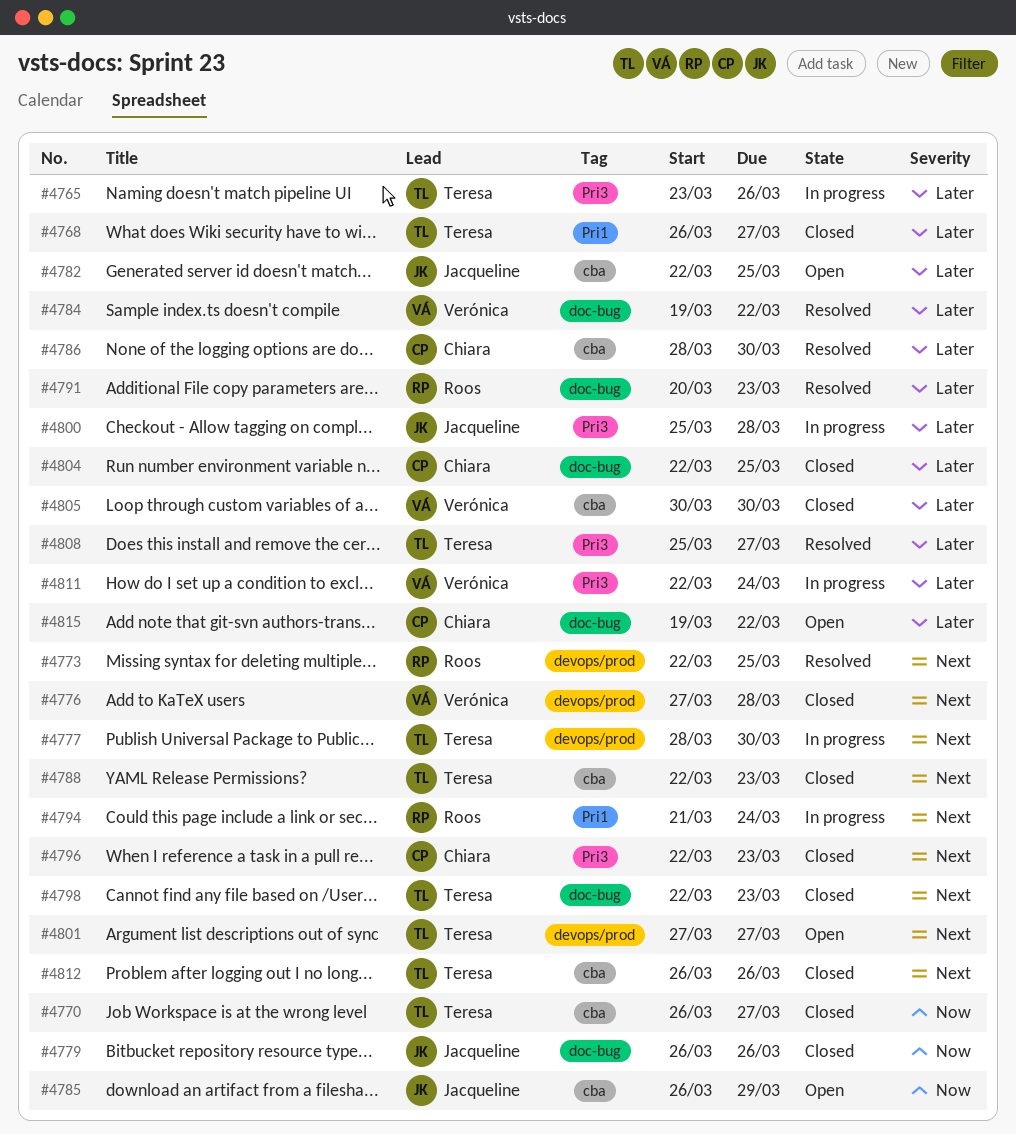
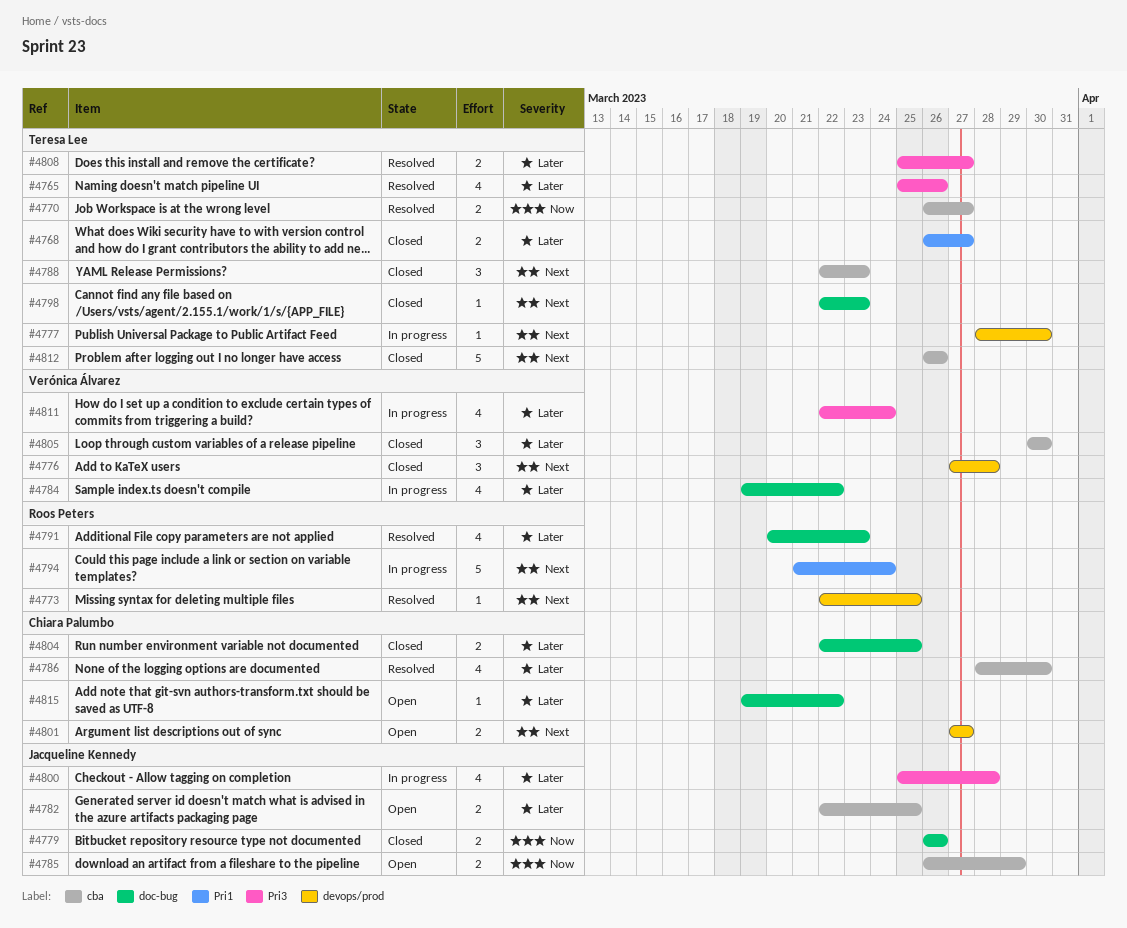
#4765, status: In progress -> Resolved
#4765, start: Mar 23 -> Mar 25
#4770, status: Closed -> Resolved
#4784, status: Resolved -> In progress
#4796: present -> none
#4801, owner: Teresa Lee -> Chiara Palumbo

